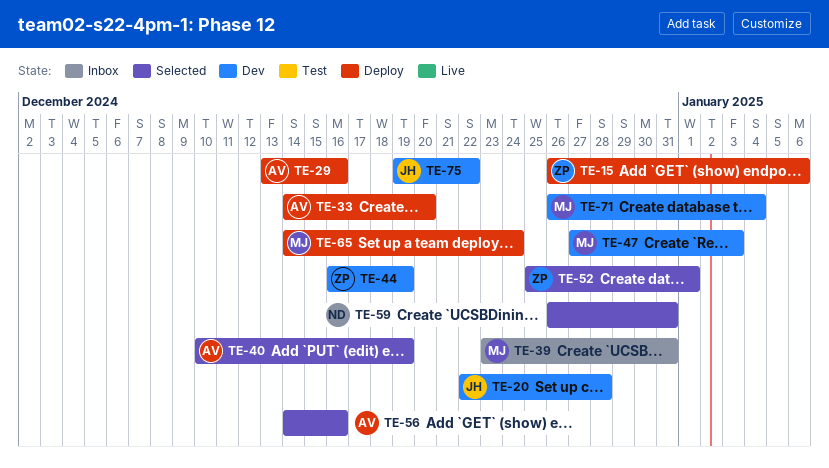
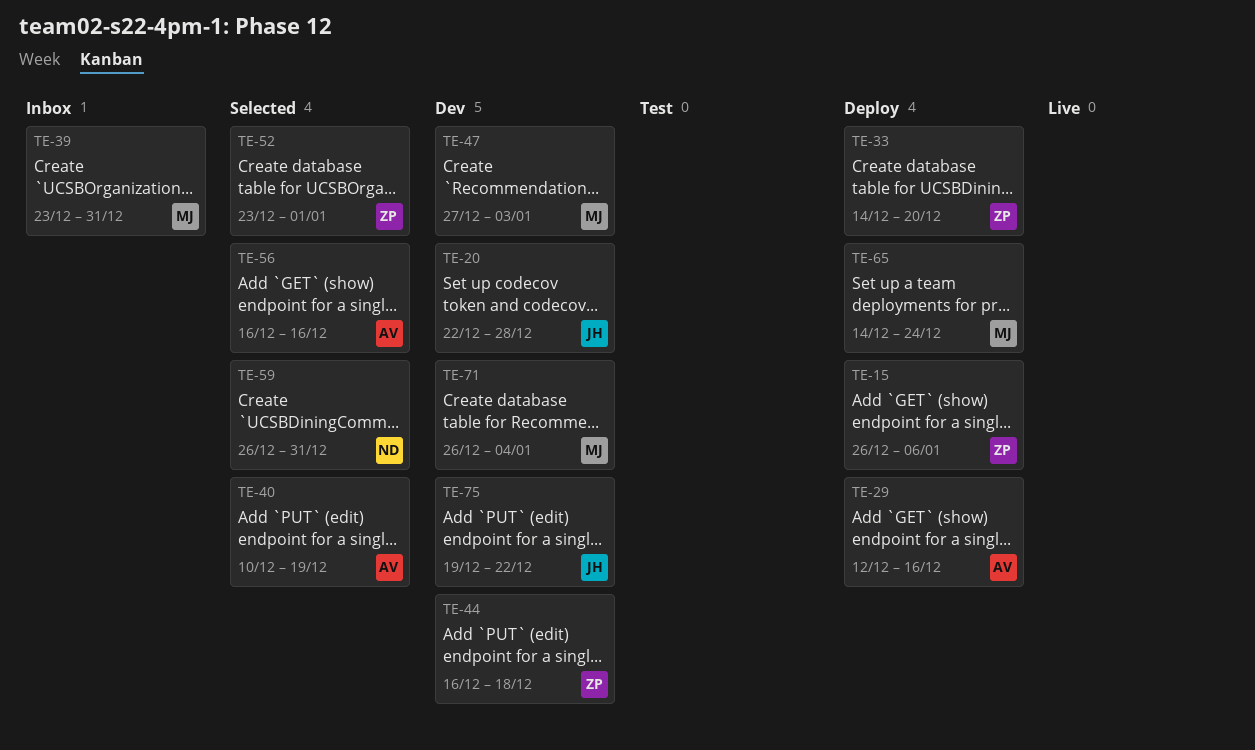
TE-29, start: Dec 13 -> Dec 12
TE-33, owner: AV -> ZP
TE-44, due: Dec 19 -> Dec 18
TE-52, start: Dec 25 -> Dec 23
TE-56, start: Dec 14 -> Dec 16

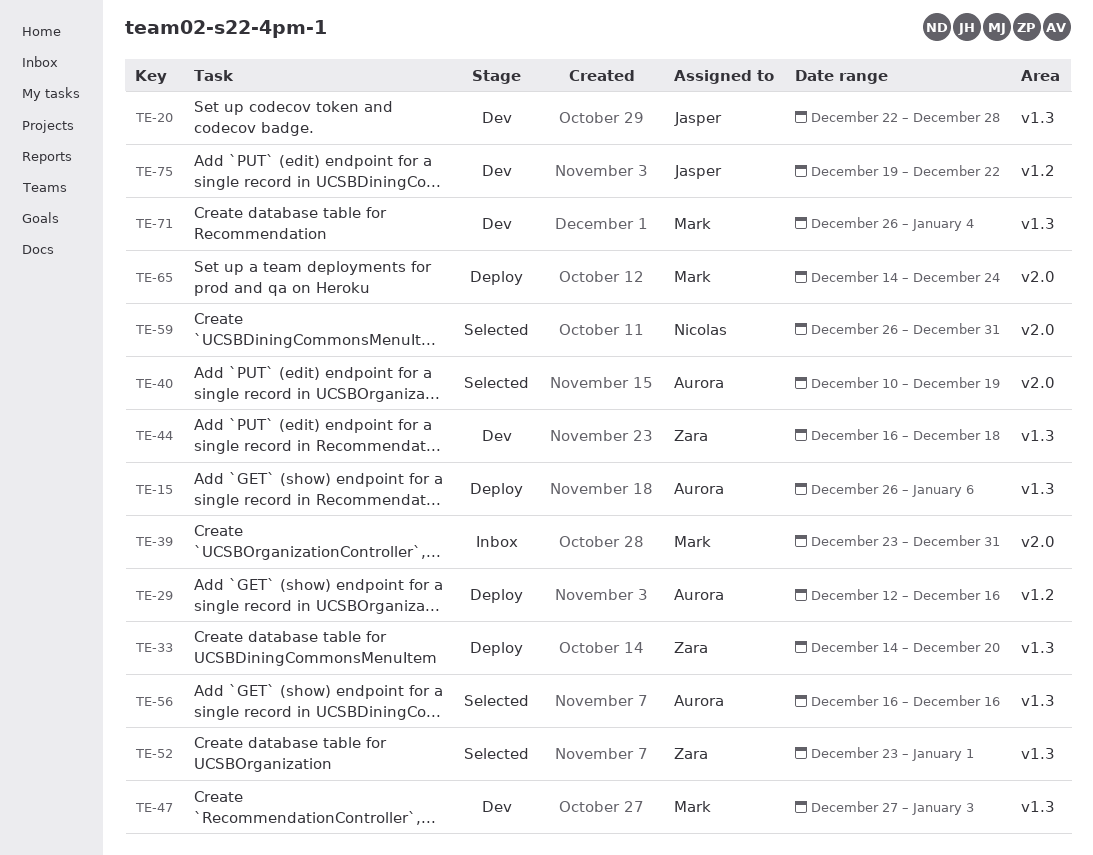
TE-15, owner: Zara -> Aurora

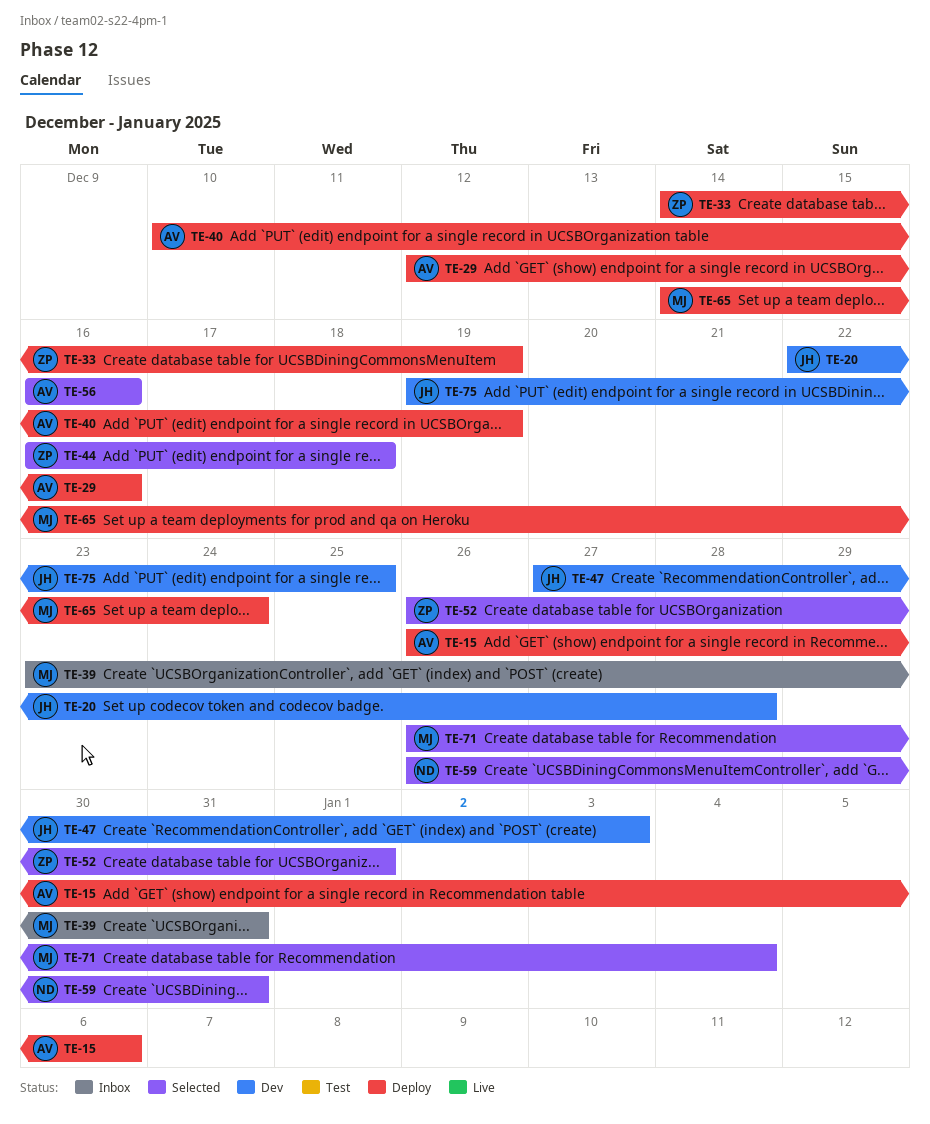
TE-33, due: Dec 20 -> Dec 19
TE-40, status: Selected -> Deploy
TE-44, status: Dev -> Selected
TE-47, owner: Mark -> Jasper
TE-52, start: Dec 23 -> Dec 26
TE-71, status: Dev -> Selected
TE-75, due: Dec 22 -> Dec 25

